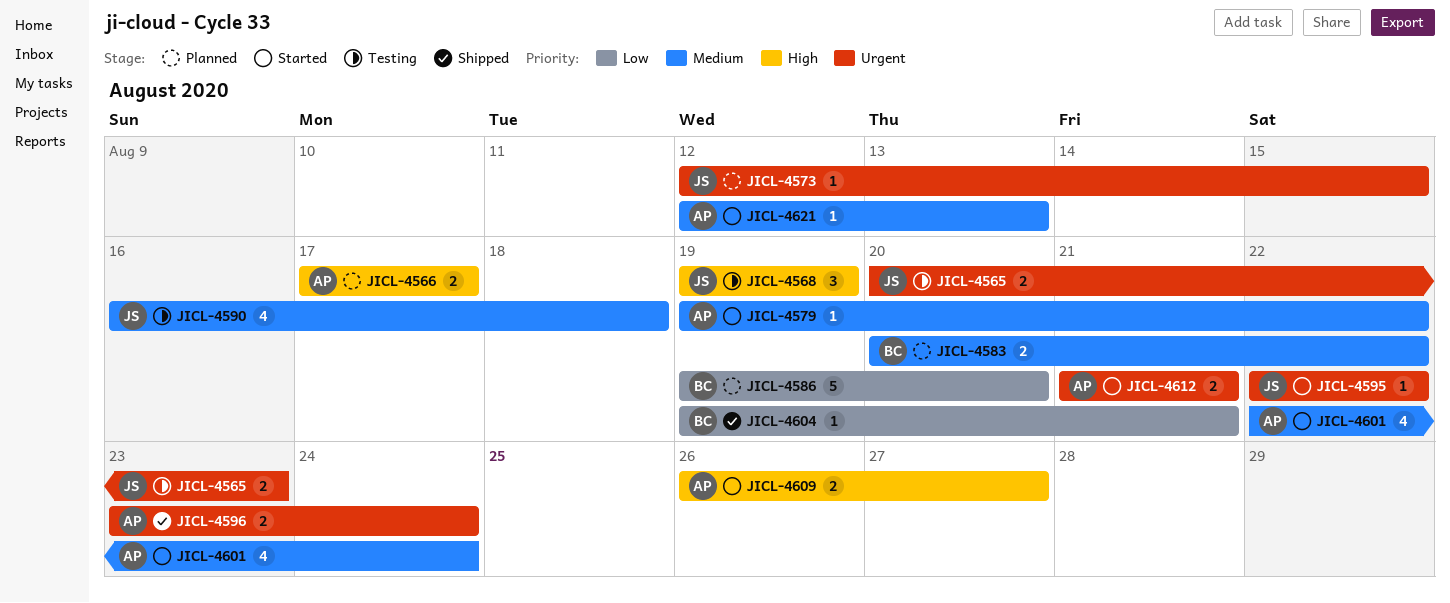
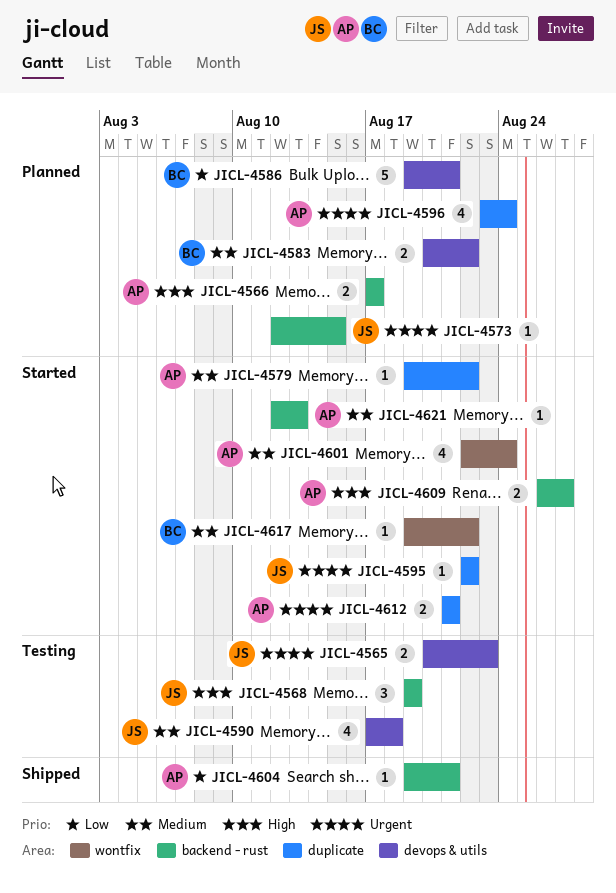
JICL-4586, due: Aug 20 -> Aug 21
JICL-4590, start: Aug 16 -> Aug 17
JICL-4596, status: Shipped -> Planned
JICL-4596, estimate: 2 -> 4
JICL-4604, owner: BC -> AP
JICL-4617: none -> present

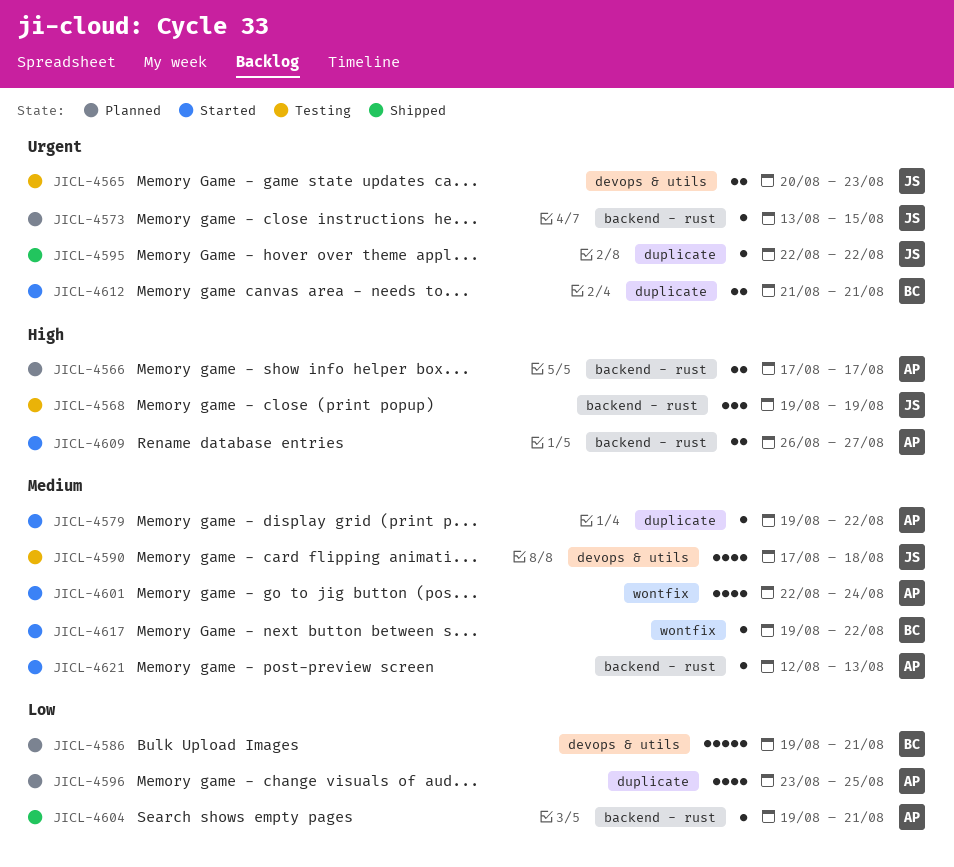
JICL-4573, start: Aug 12 -> Aug 13
JICL-4583: present -> none
JICL-4595, status: Started -> Shipped
JICL-4596, priority: Urgent -> Low
JICL-4596, due: Aug 24 -> Aug 25
JICL-4612, owner: AP -> BC

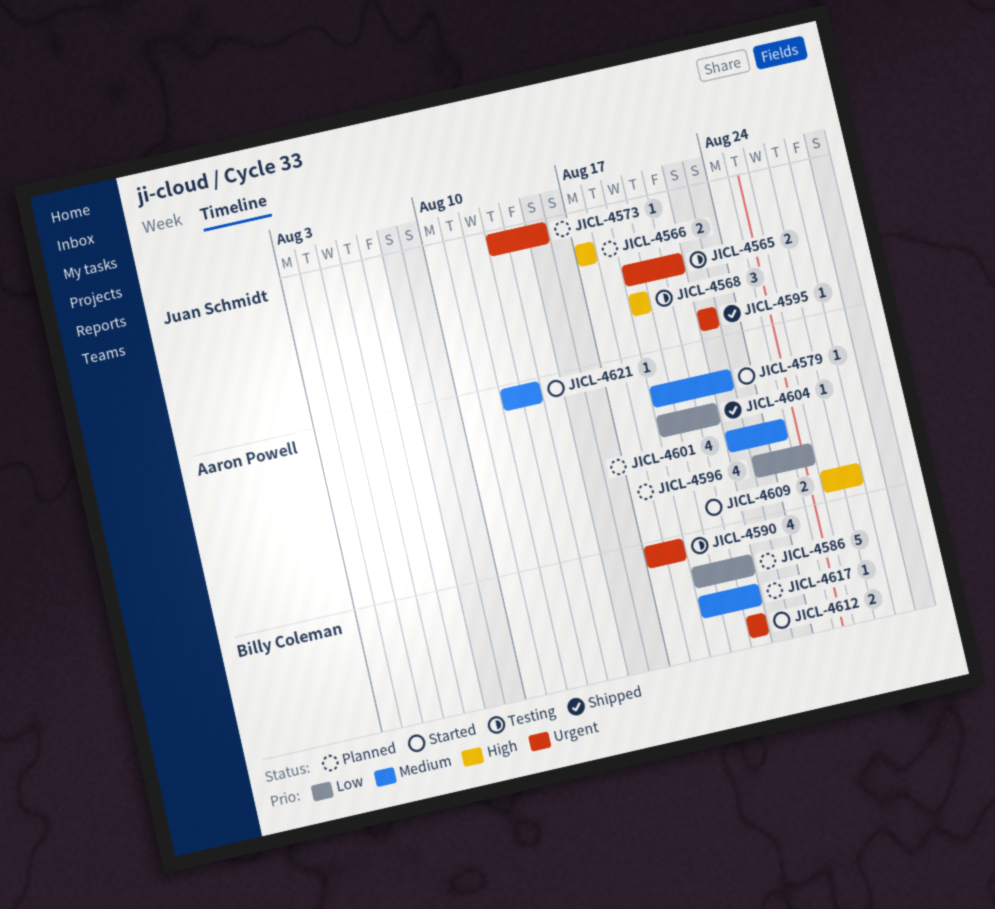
JICL-4565, start: Aug 20 -> Aug 19
JICL-4565, due: Aug 23 -> Aug 21
JICL-4566, owner: Aaron Powell -> Juan Schmidt
JICL-4590, owner: Juan Schmidt -> Billy Coleman
JICL-4590, priority: Medium -> Urgent
JICL-4601, status: Started -> Planned
JICL-4617, status: Started -> Planned
JICL-4617, due: Aug 22 -> Aug 21

